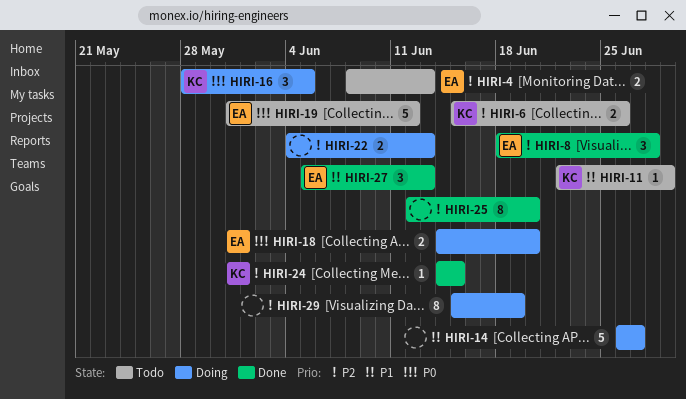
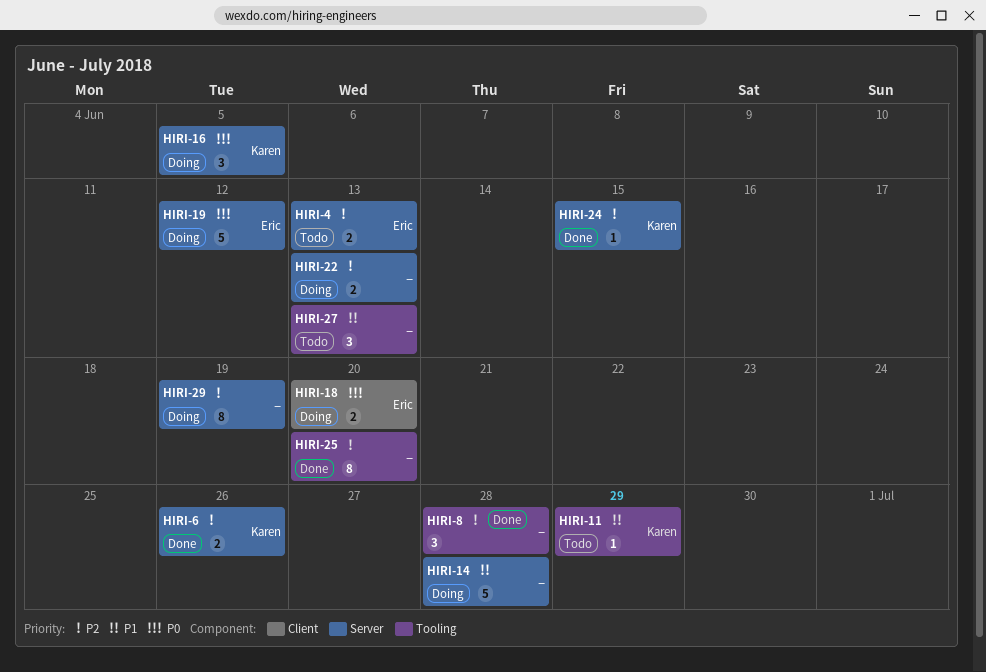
HIRI-6, status: Todo -> Done
HIRI-8, owner: Eric -> none
HIRI-14, due: Jun 27 -> Jun 28
HIRI-19, status: Todo -> Doing
HIRI-27, status: Done -> Todo
HIRI-27, owner: Eric -> none

